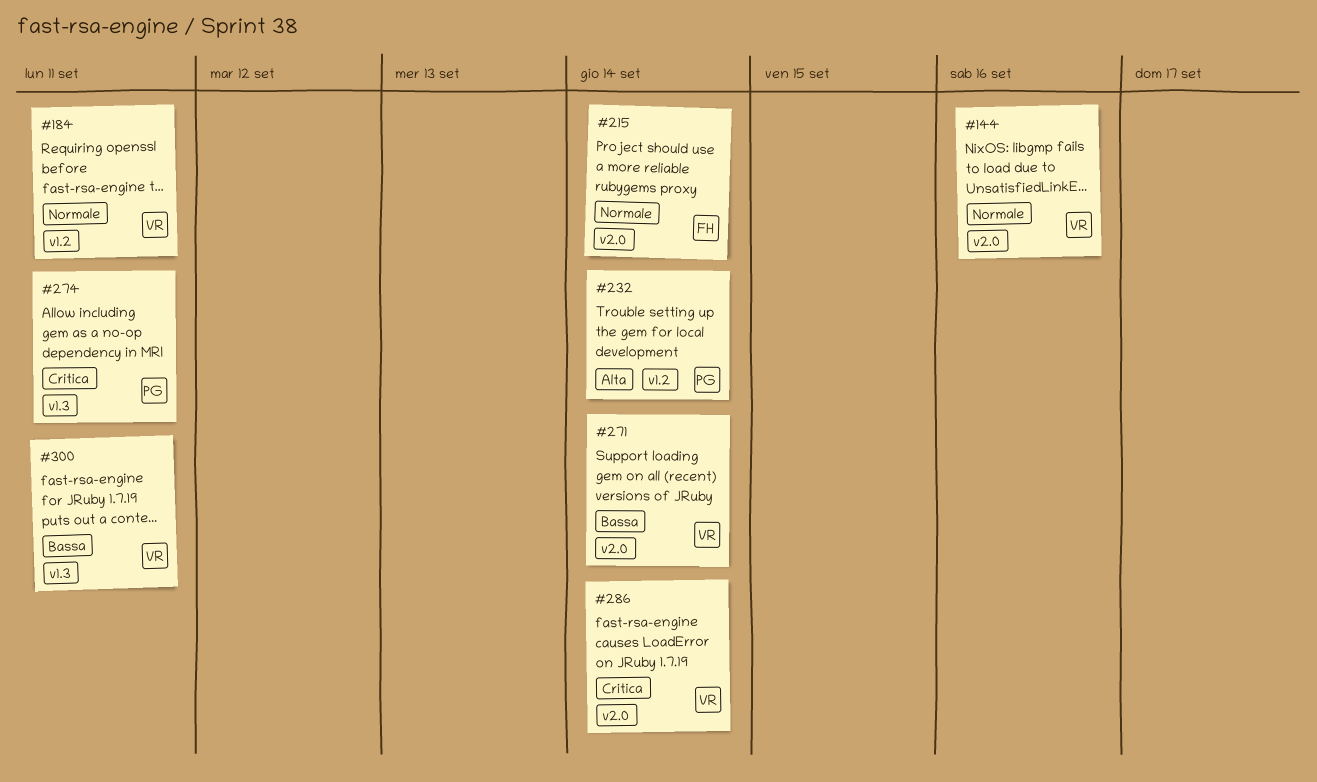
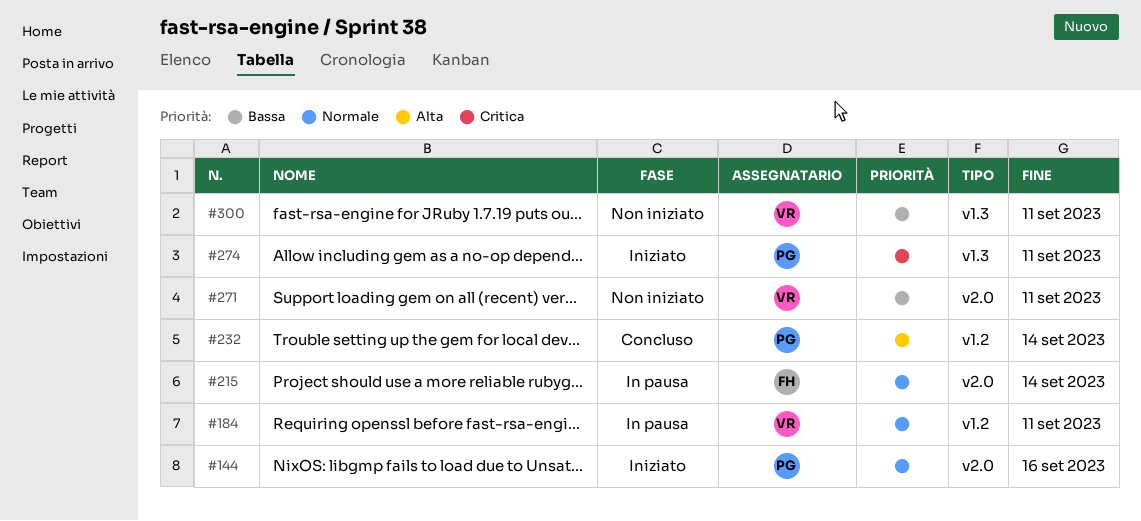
#144, owner: VR -> PG
#271, due: Sep 14 -> Sep 11
#286: present -> none

